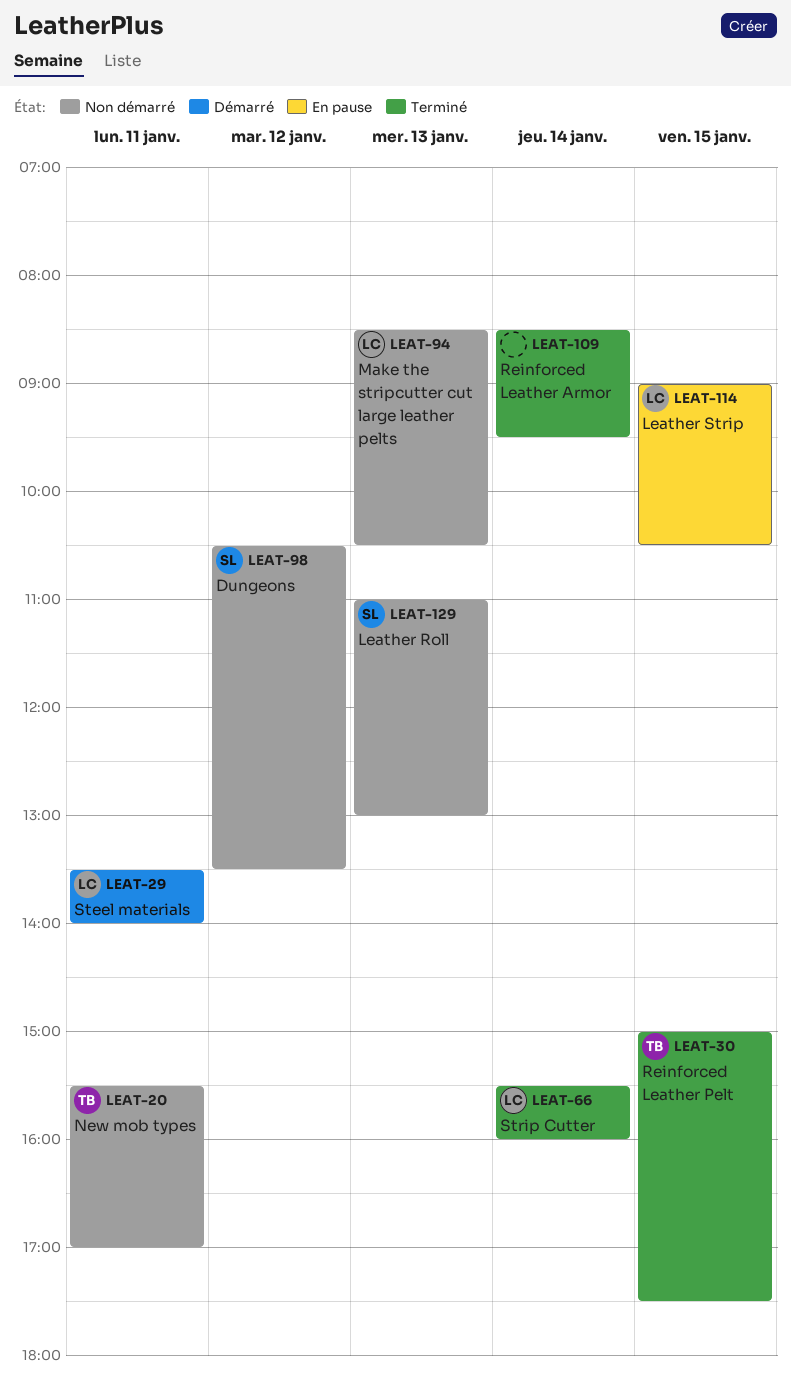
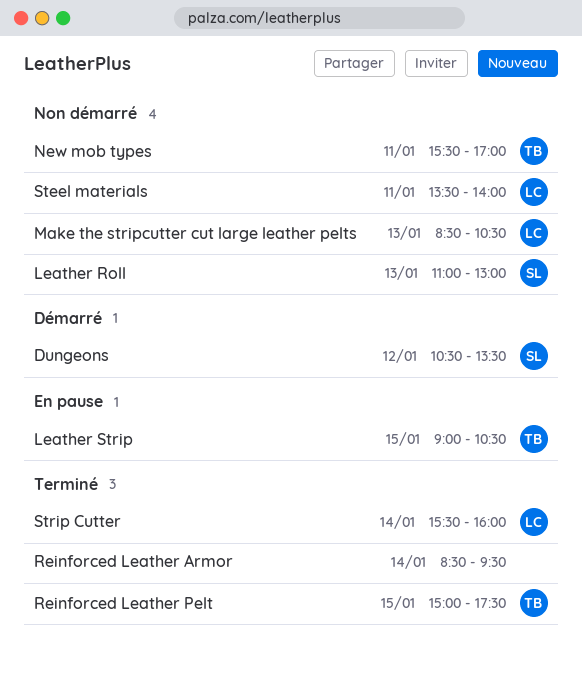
Dungeons, status: Non démarré -> Démarré
Leather Strip, owner: LC -> TB
Steel materials, status: Démarré -> Non démarré

